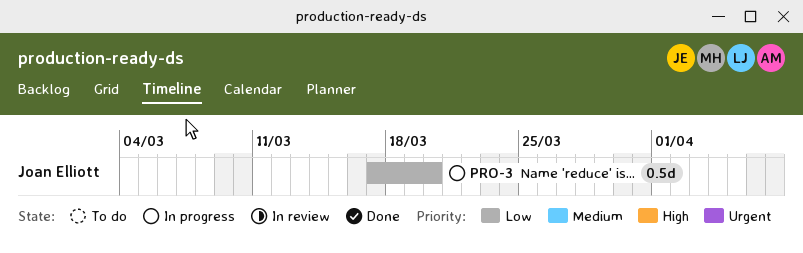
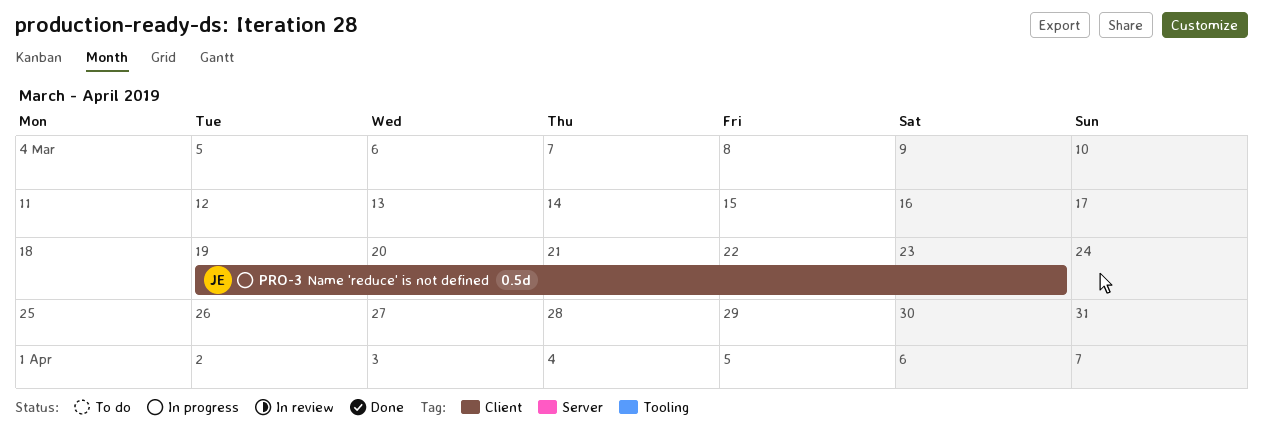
PRO-3, start: Mar 17 -> Mar 19
PRO-3, due: Mar 20 -> Mar 23

